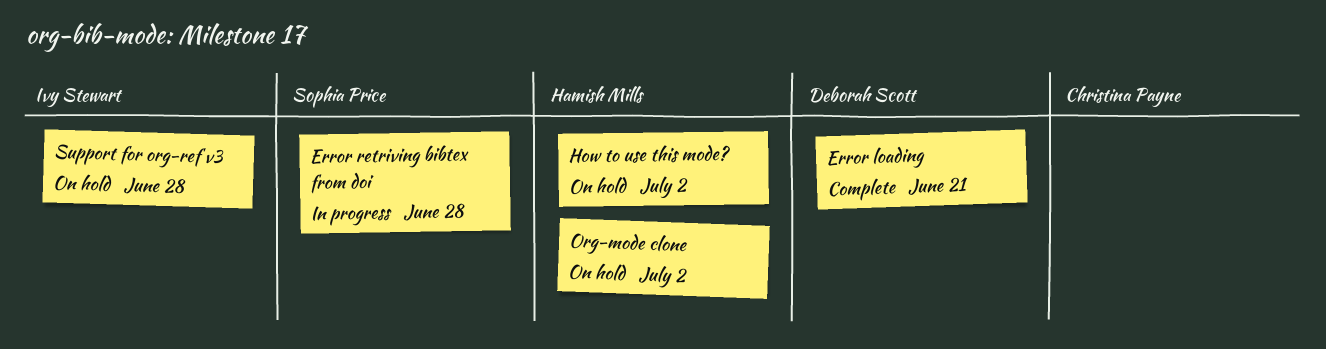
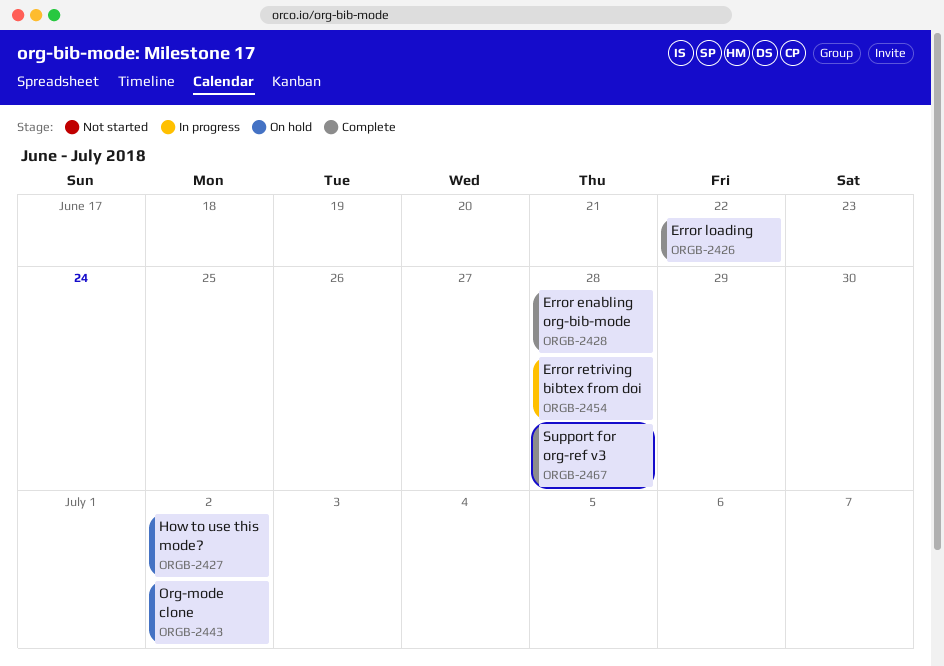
Error enabling org-bib-mode: none -> present
Error loading, due: Jun 21 -> Jun 22
Support for org-ref v3, status: On hold -> Complete

